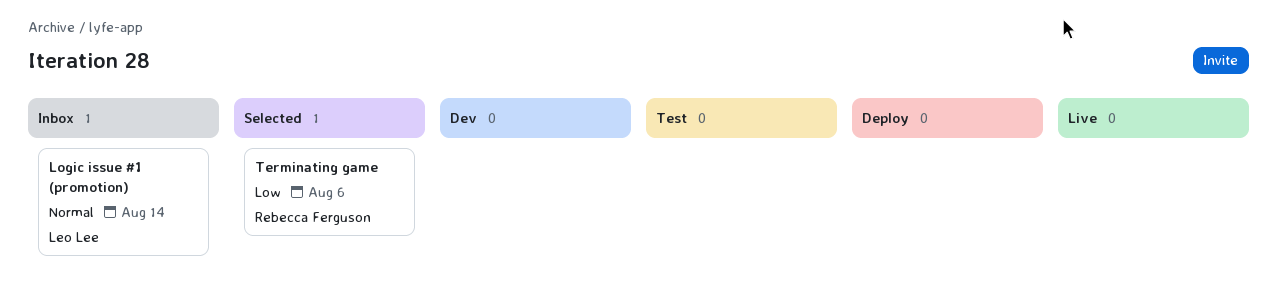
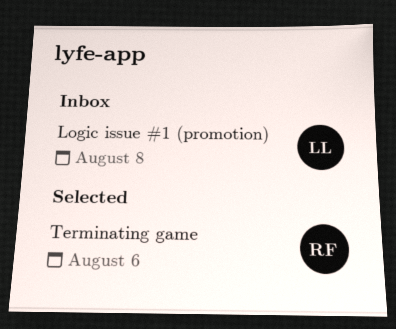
Logic issue #1 (promotion), due: Aug 14 -> Aug 8

